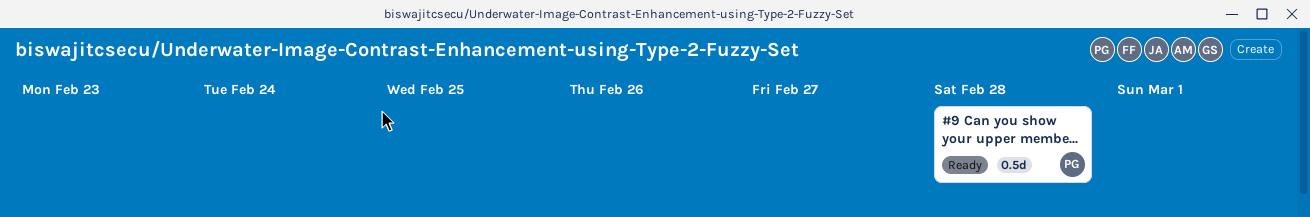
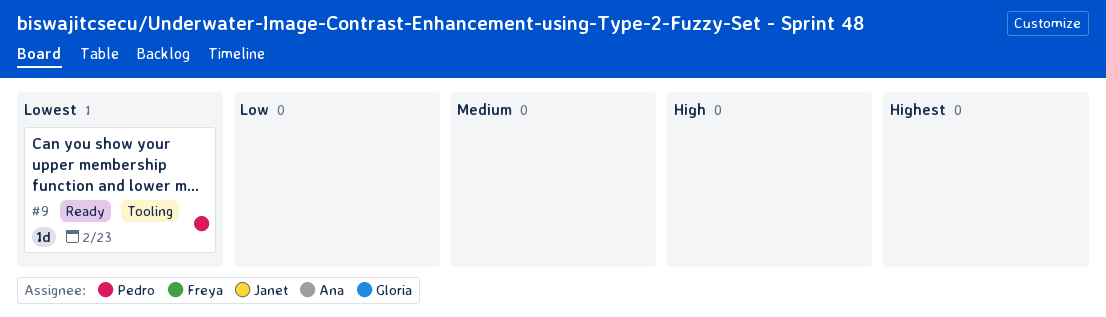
#9, estimate: 0.5d -> 1d
#9, due: Feb 28 -> Feb 23

